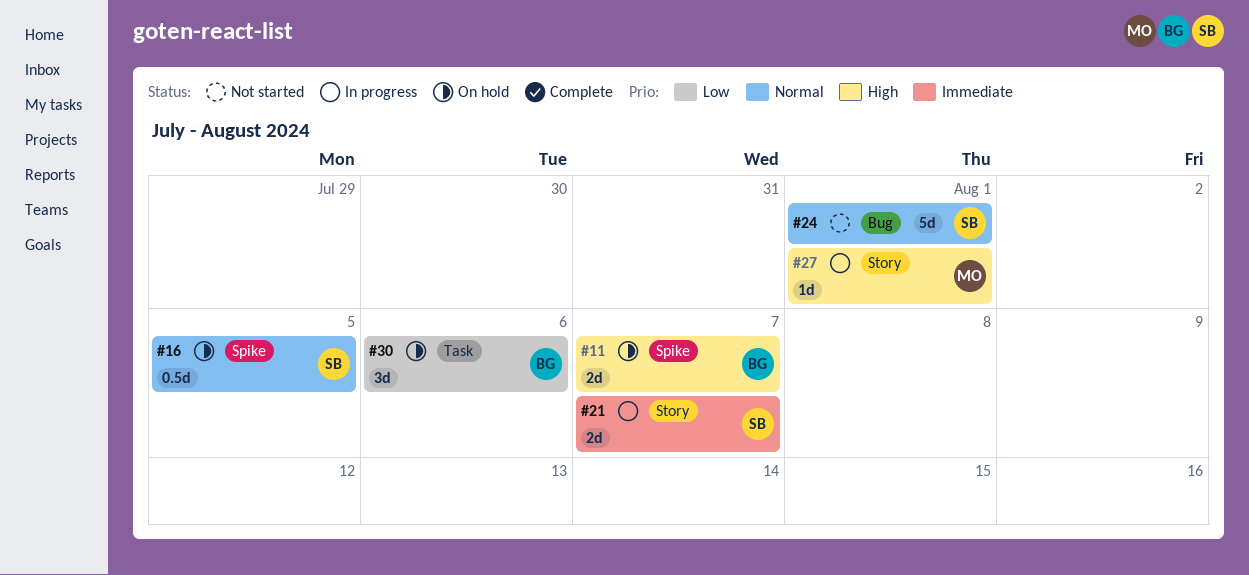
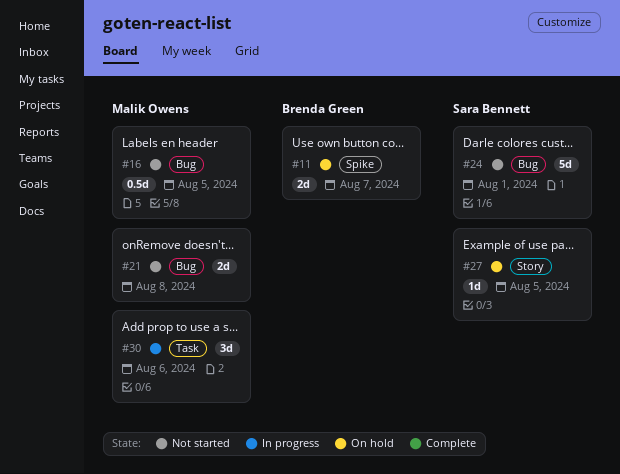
#16, status: On hold -> Not started
#16, owner: Sara Bennett -> Malik Owens
#16, label: Spike -> Bug
#21, status: In progress -> Not started
#21, owner: Sara Bennett -> Malik Owens
#21, label: Story -> Bug
#21, due: Aug 7 -> Aug 8
#27, status: In progress -> On hold
#27, owner: Malik Owens -> Sara Bennett
#27, due: Aug 1 -> Aug 5
#30, status: On hold -> In progress
#30, owner: Brenda Green -> Malik Owens

